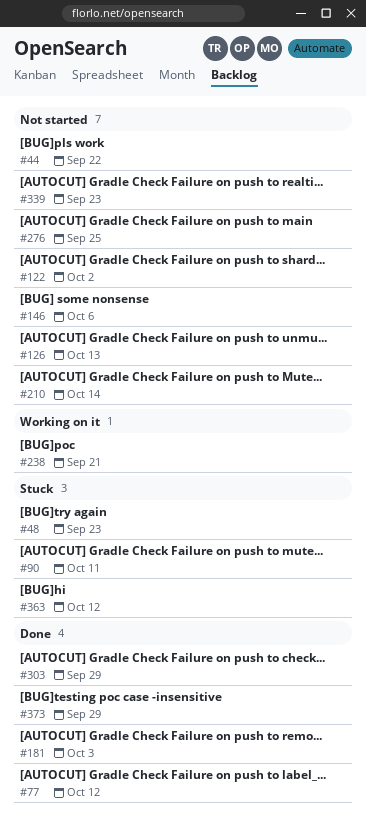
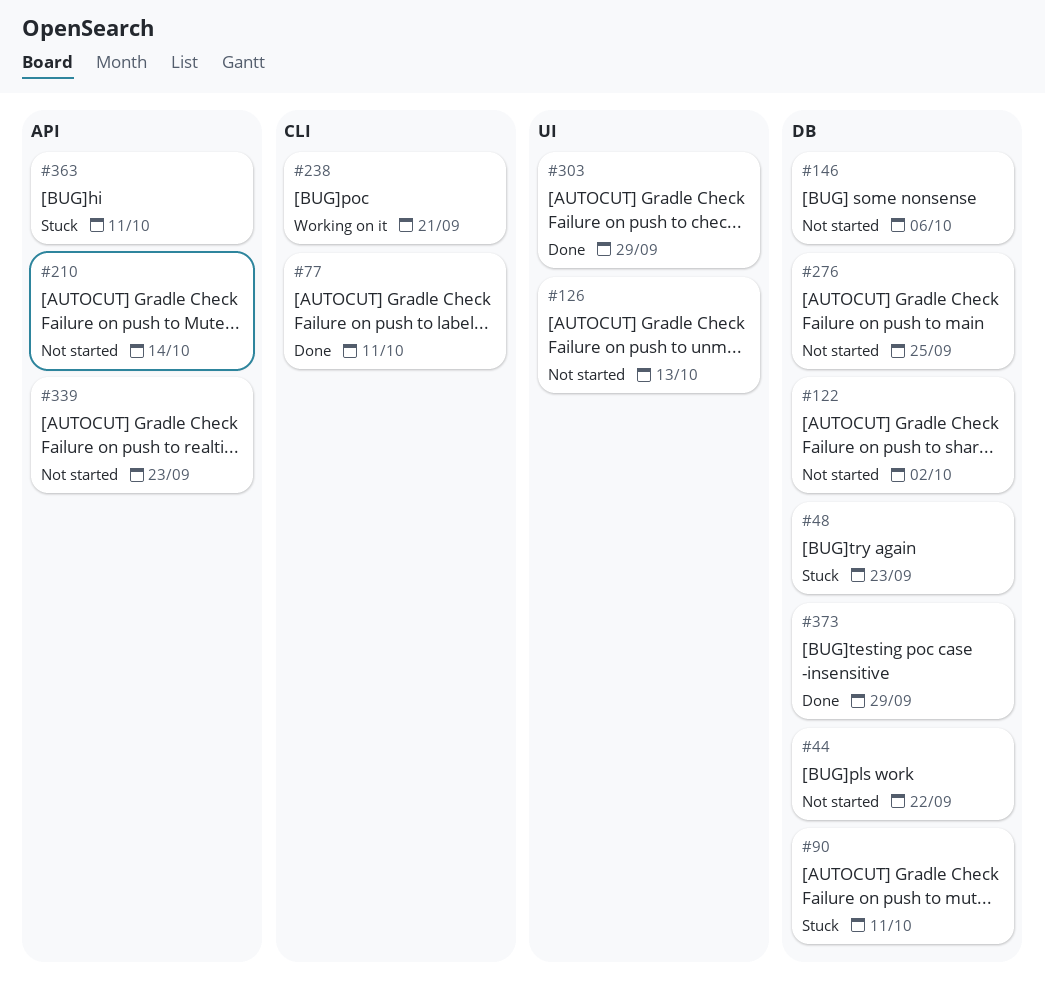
#77, due: Oct 12 -> Oct 11
#181: present -> none
#363, due: Oct 12 -> Oct 11

